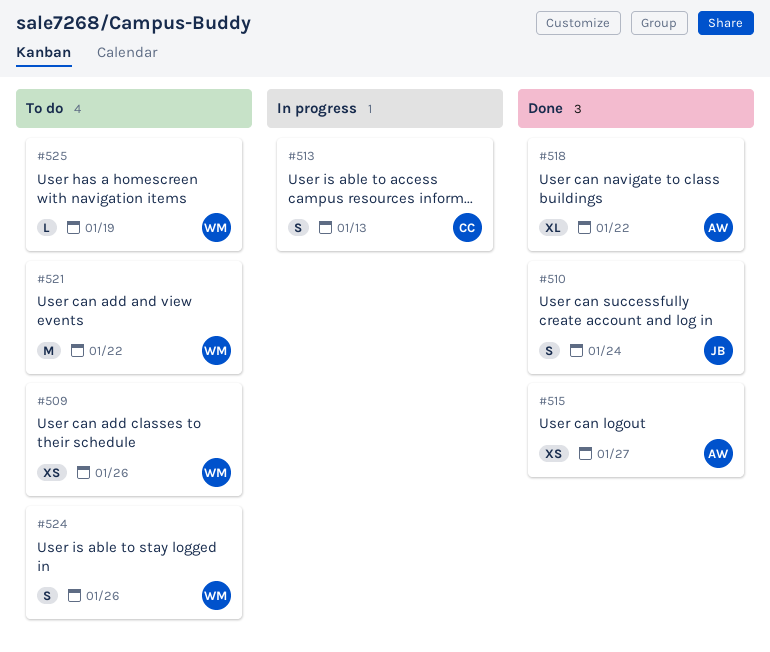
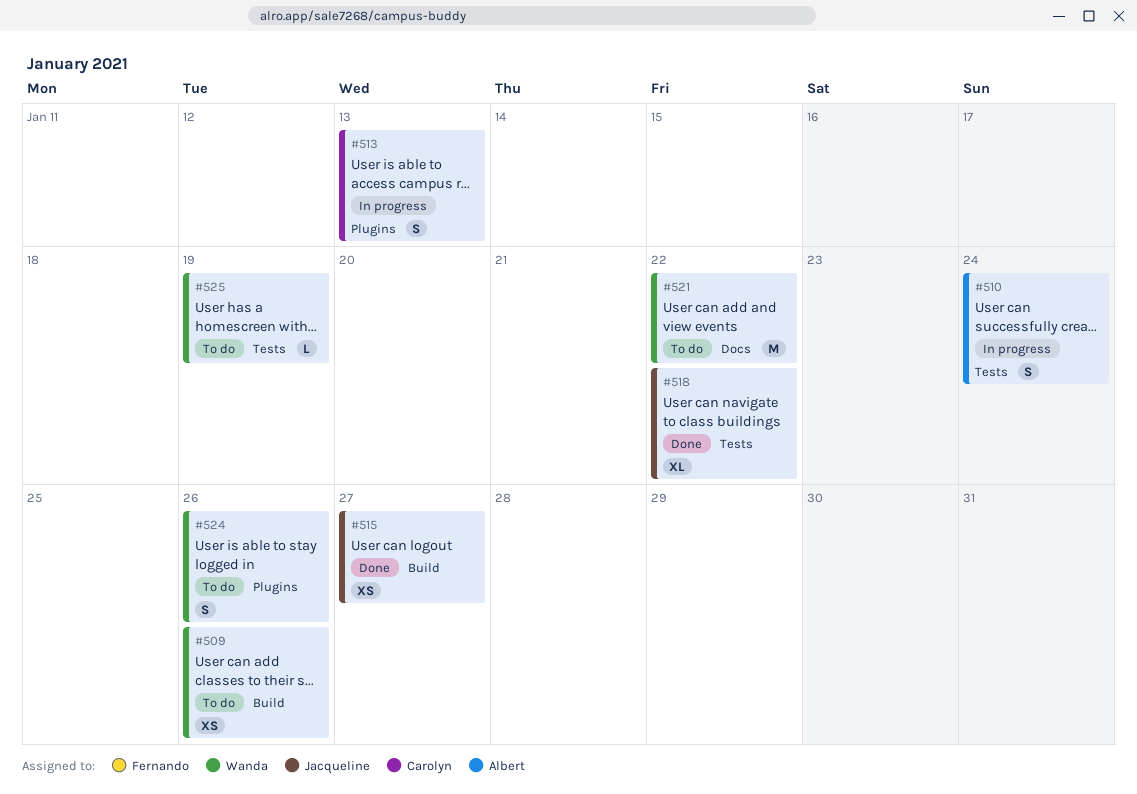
#510, status: Done -> In progress
#510, owner: Jacqueline -> Albert
#515, owner: Albert -> Jacqueline
#518, owner: Albert -> Jacqueline

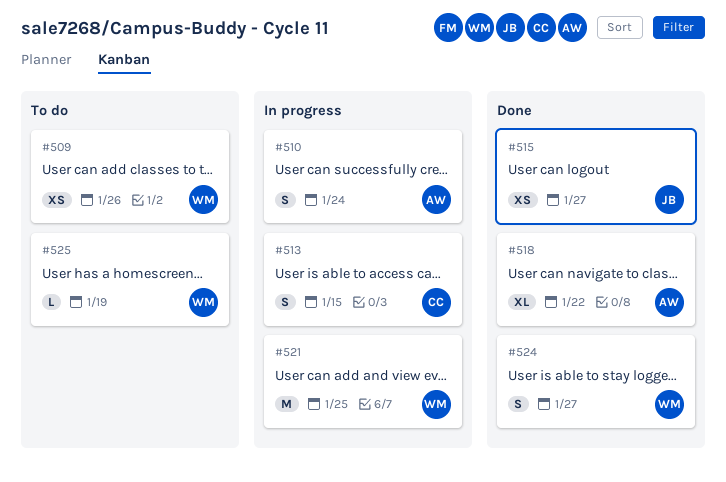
#513, due: Jan 13 -> Jan 15
#518, owner: Jacqueline -> Albert
#521, status: To do -> In progress
#521, due: Jan 22 -> Jan 25
#524, status: To do -> Done
#524, due: Jan 26 -> Jan 27

